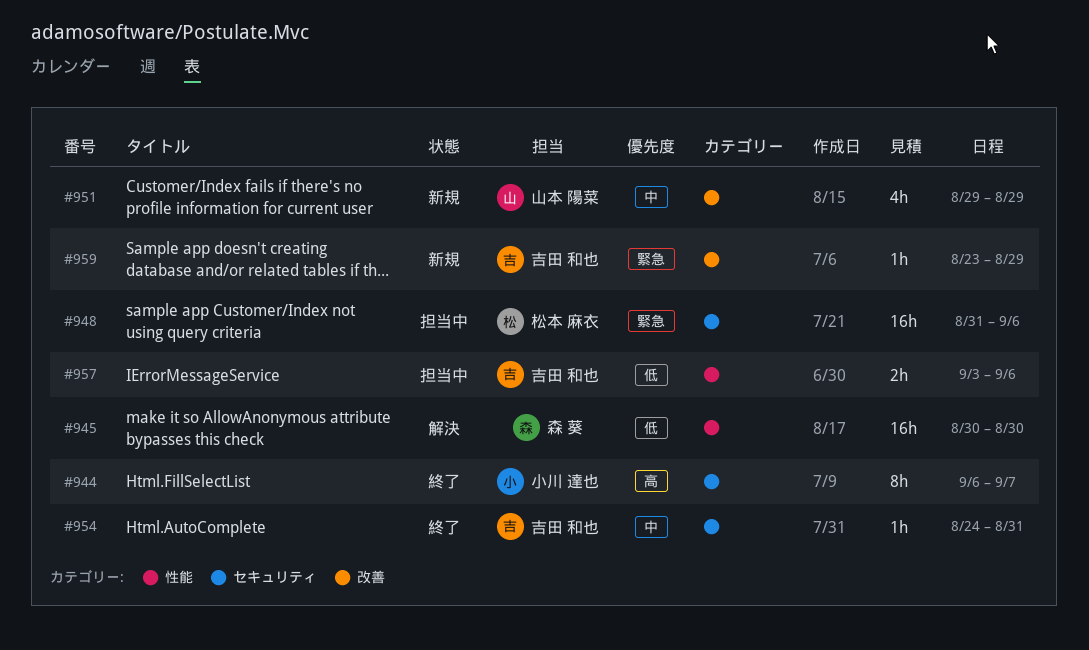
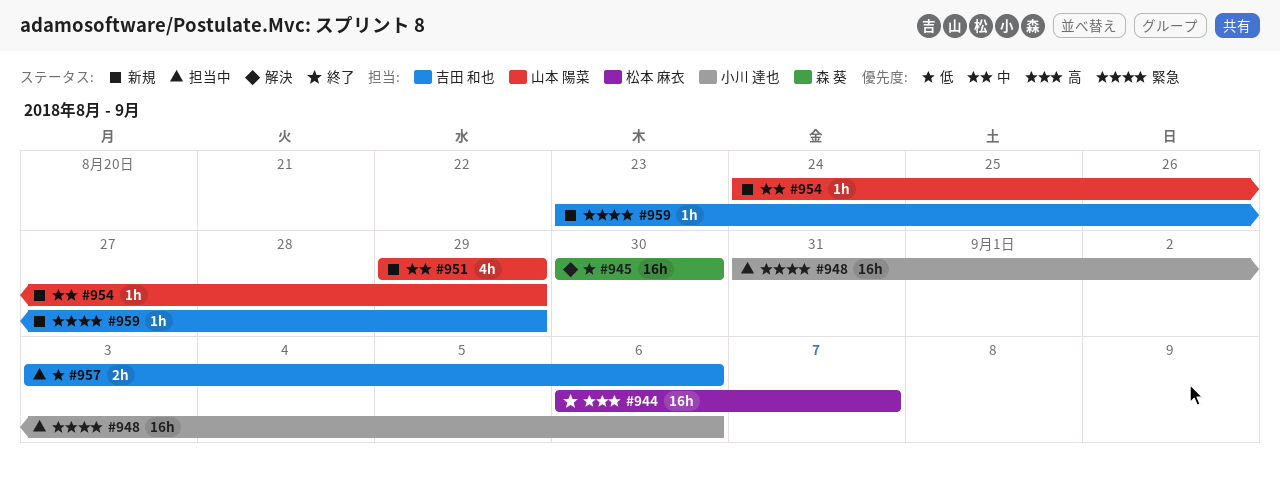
#944, owner: 小川 達也 -> 松本 麻衣
#944, estimate: 8h -> 16h
#948, owner: 松本 麻衣 -> 小川 達也
#954, status: 終了 -> 新規
#954, owner: 吉田 和也 -> 山本 陽菜
#954, due: Aug 31 -> Aug 29

